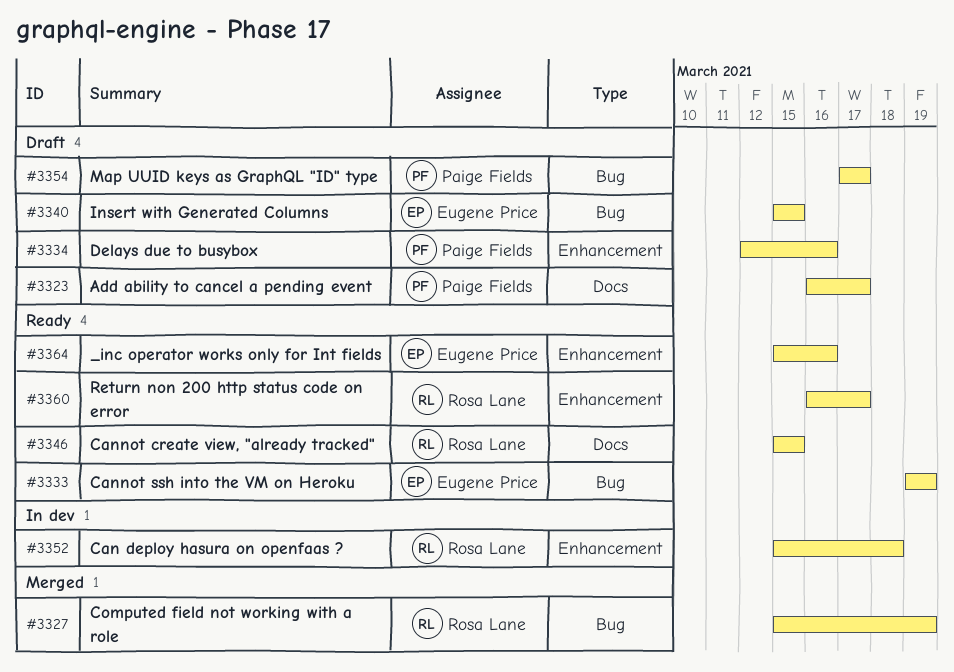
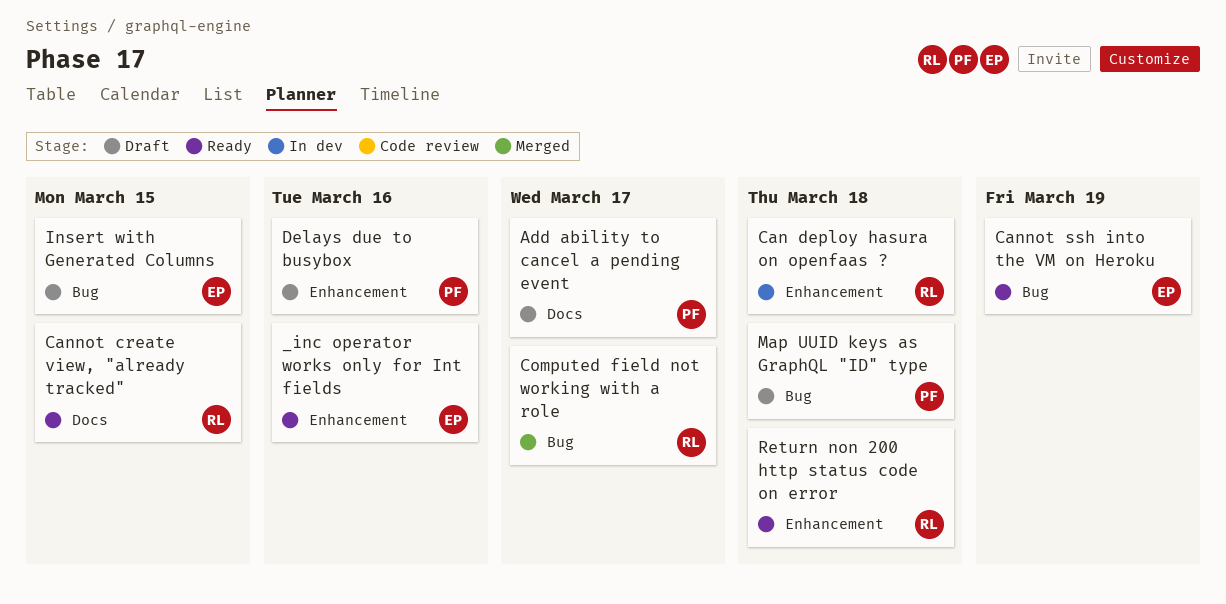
Computed field not working with a role, due: Mar 19 -> Mar 17
Map UUID keys as GraphQL "ID" type, due: Mar 17 -> Mar 18
Return non 200 http status code on error, due: Mar 17 -> Mar 18

